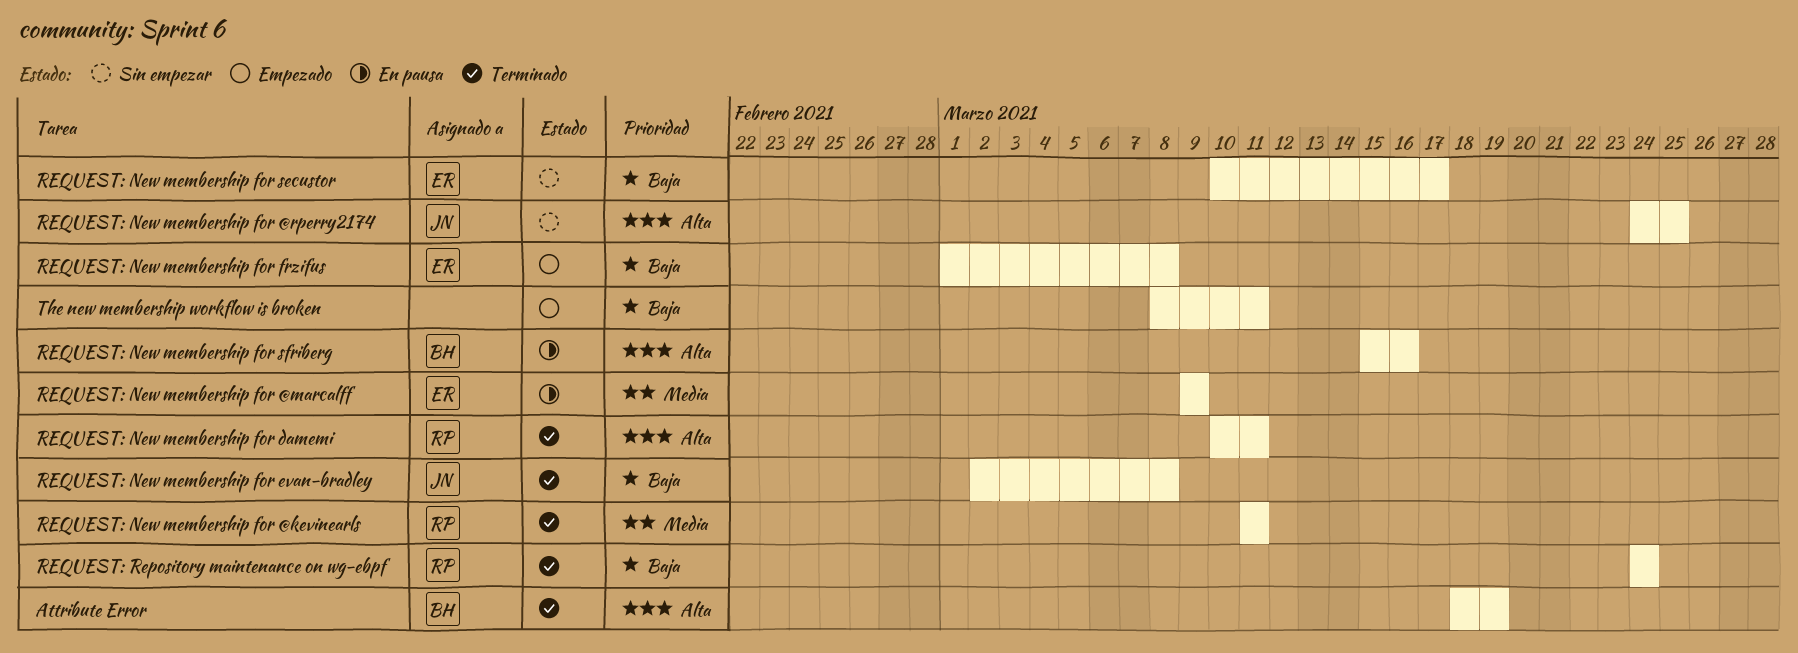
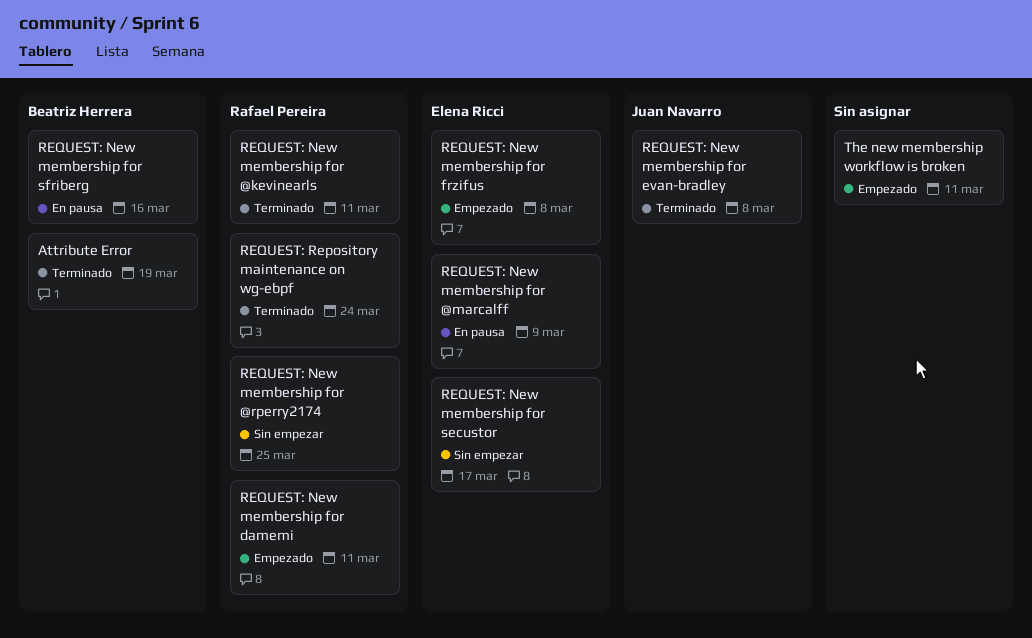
REQUEST: New membership for @rperry2174, owner: Juan Navarro -> Rafael Pereira
REQUEST: New membership for damemi, status: Terminado -> Empezado

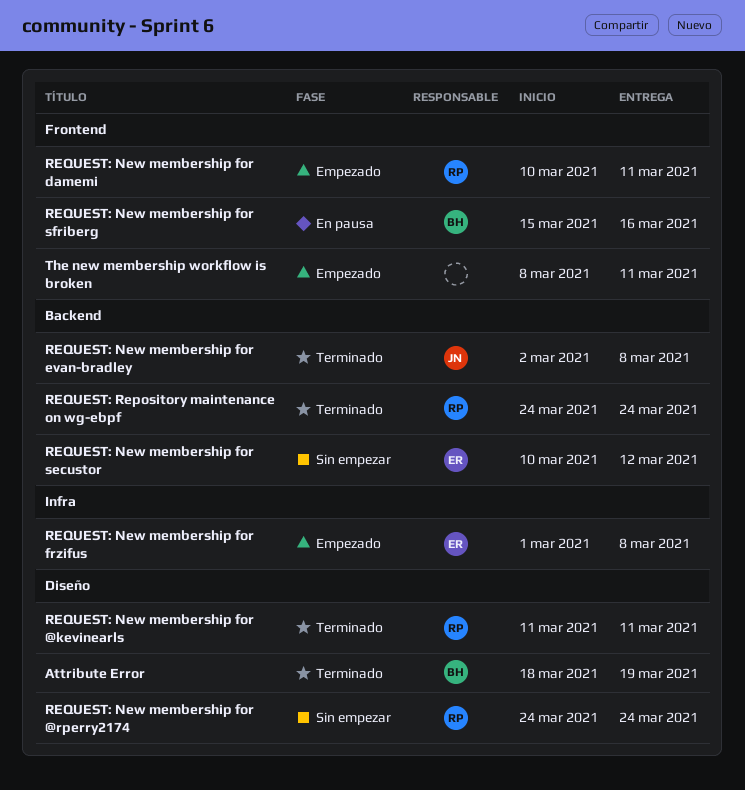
REQUEST: New membership for @marcalff: present -> none
REQUEST: New membership for @rperry2174, due: Mar 25 -> Mar 24
REQUEST: New membership for secustor, due: Mar 17 -> Mar 12

